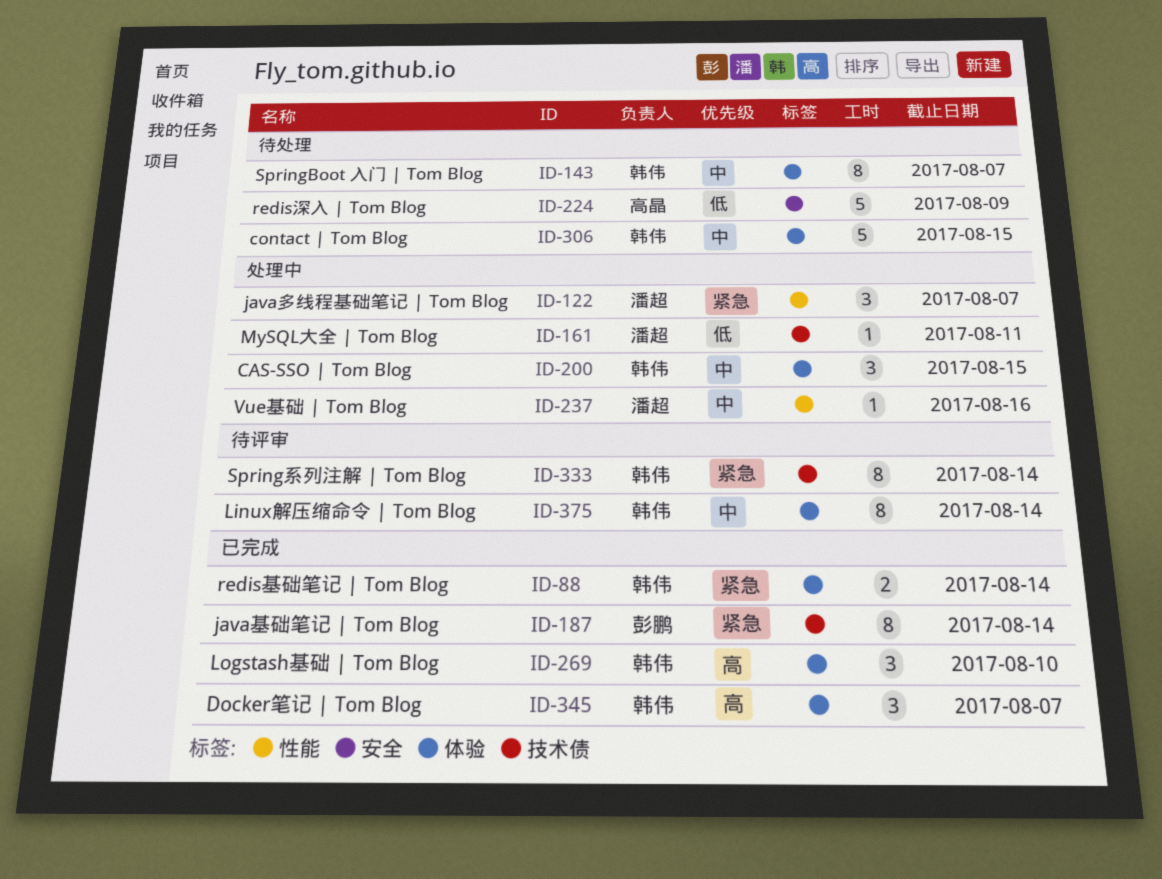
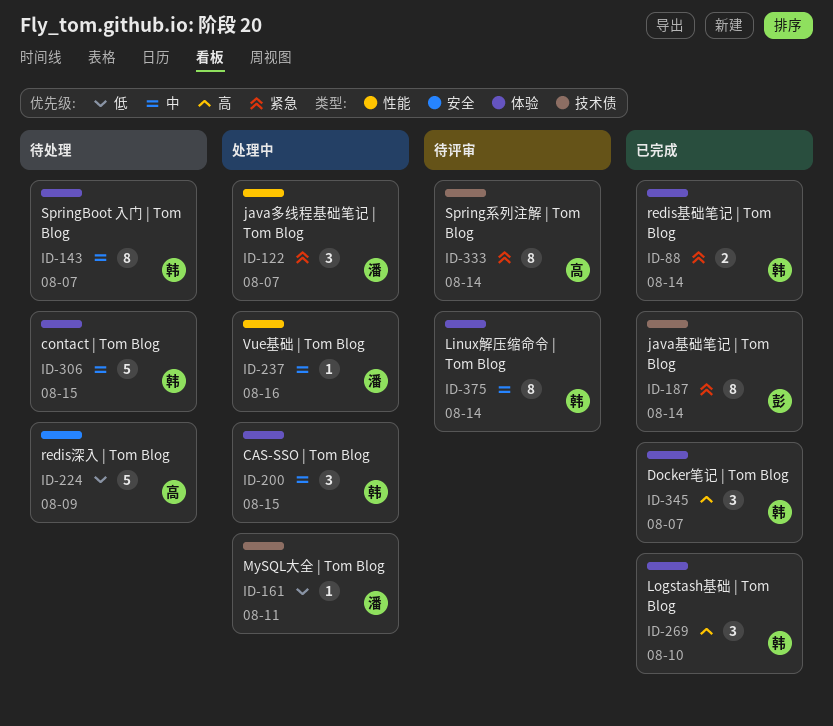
ID-333, owner: 韩伟 -> 高晶

